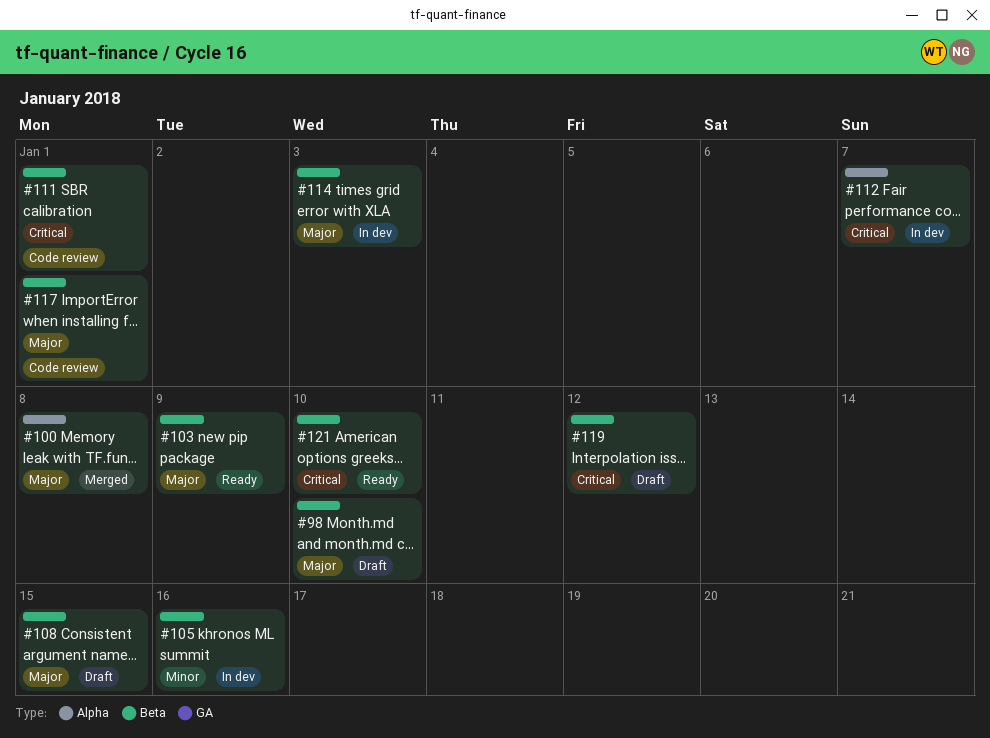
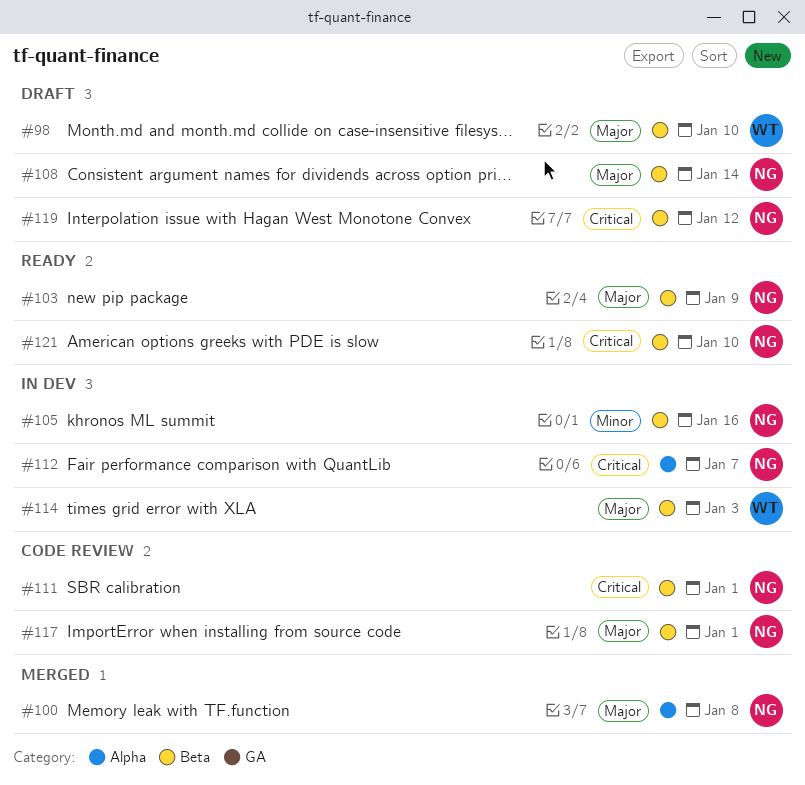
#108, due: Jan 15 -> Jan 14

